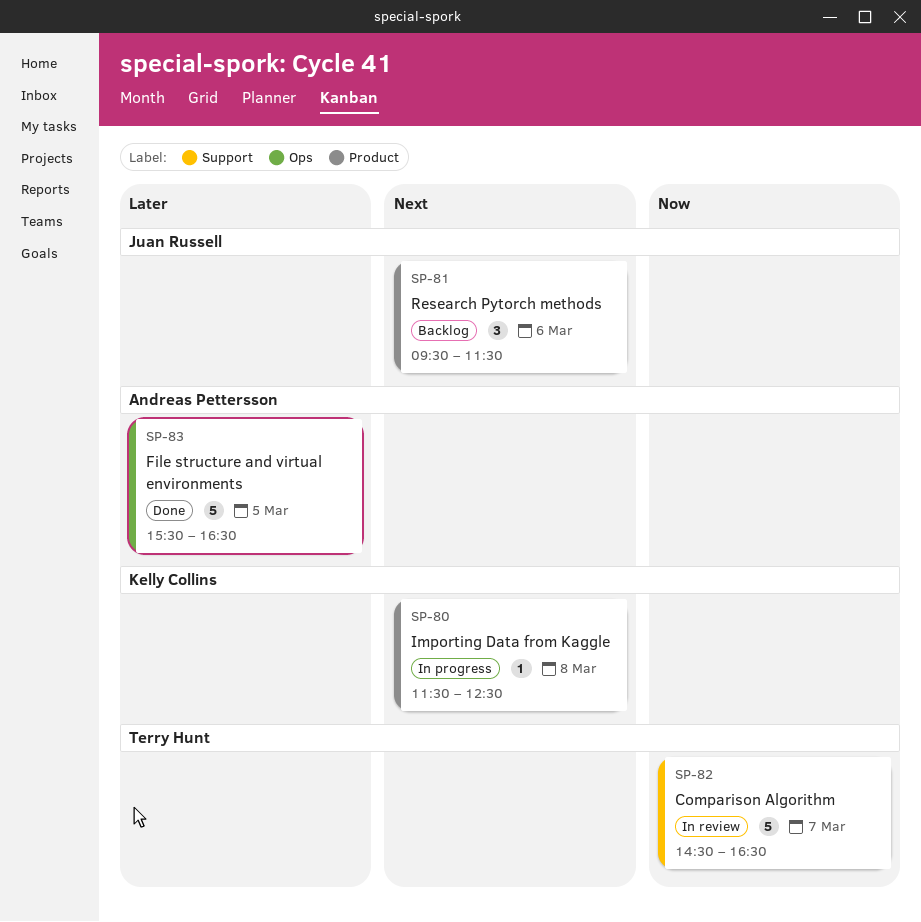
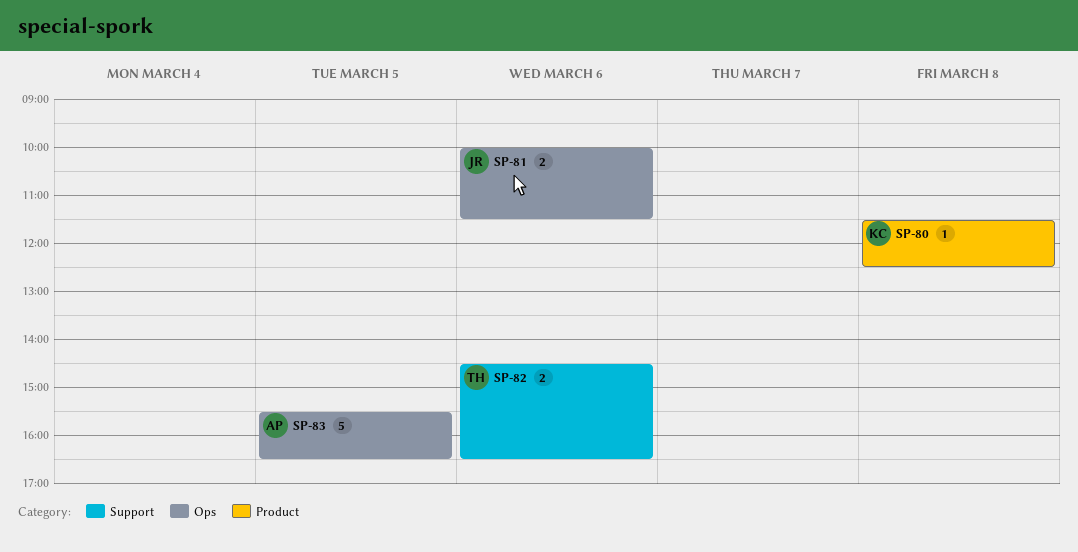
SP-81, label: Product -> Ops
SP-81, estimate: 3 -> 2
SP-81, begins: 09:30 -> 10:00
SP-82, estimate: 5 -> 2
SP-82, day: Mar 7 -> Mar 6

